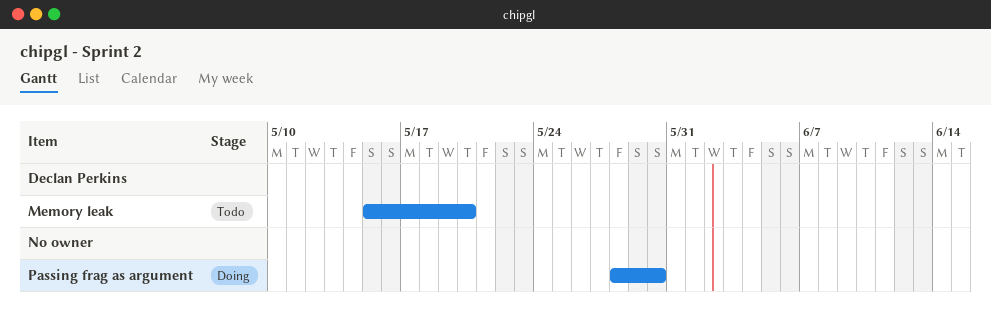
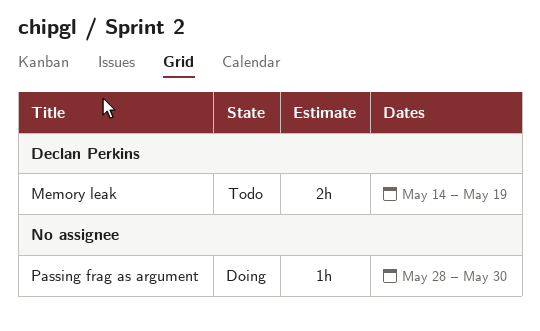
Memory leak, start: May 15 -> May 14
Memory leak, due: May 20 -> May 19

